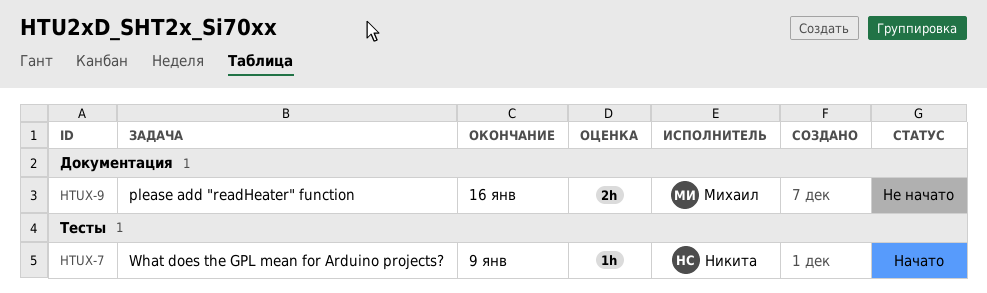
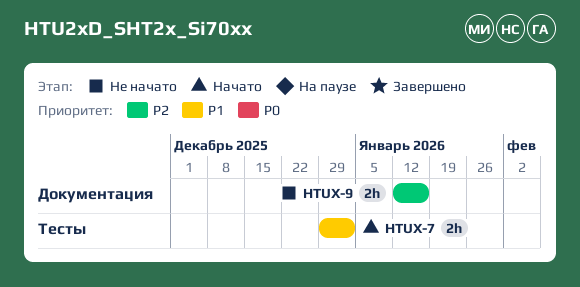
HTUX-7, estimate: 1h -> 2h
HTUX-7, due: Jan 9 -> Jan 2

